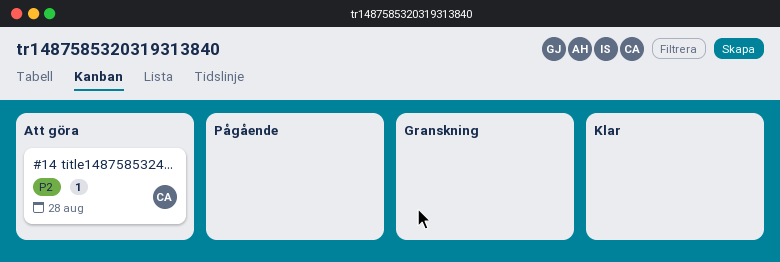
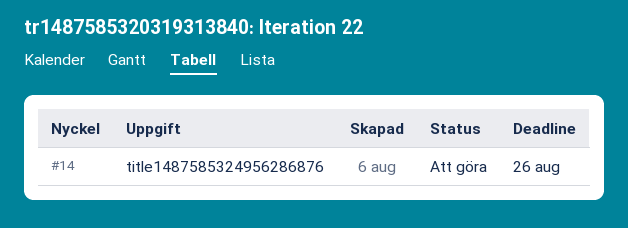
#14, due: Aug 28 -> Aug 26

